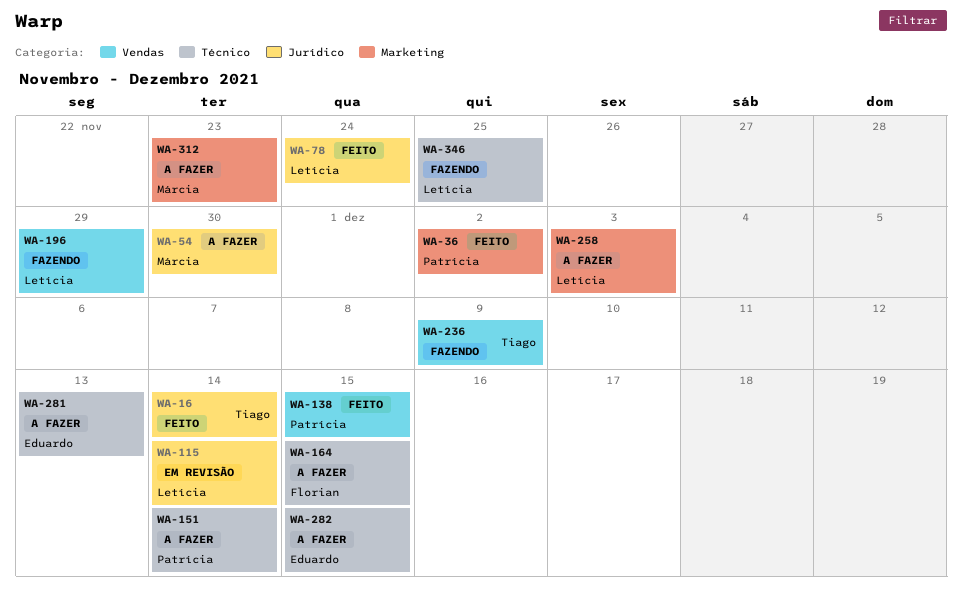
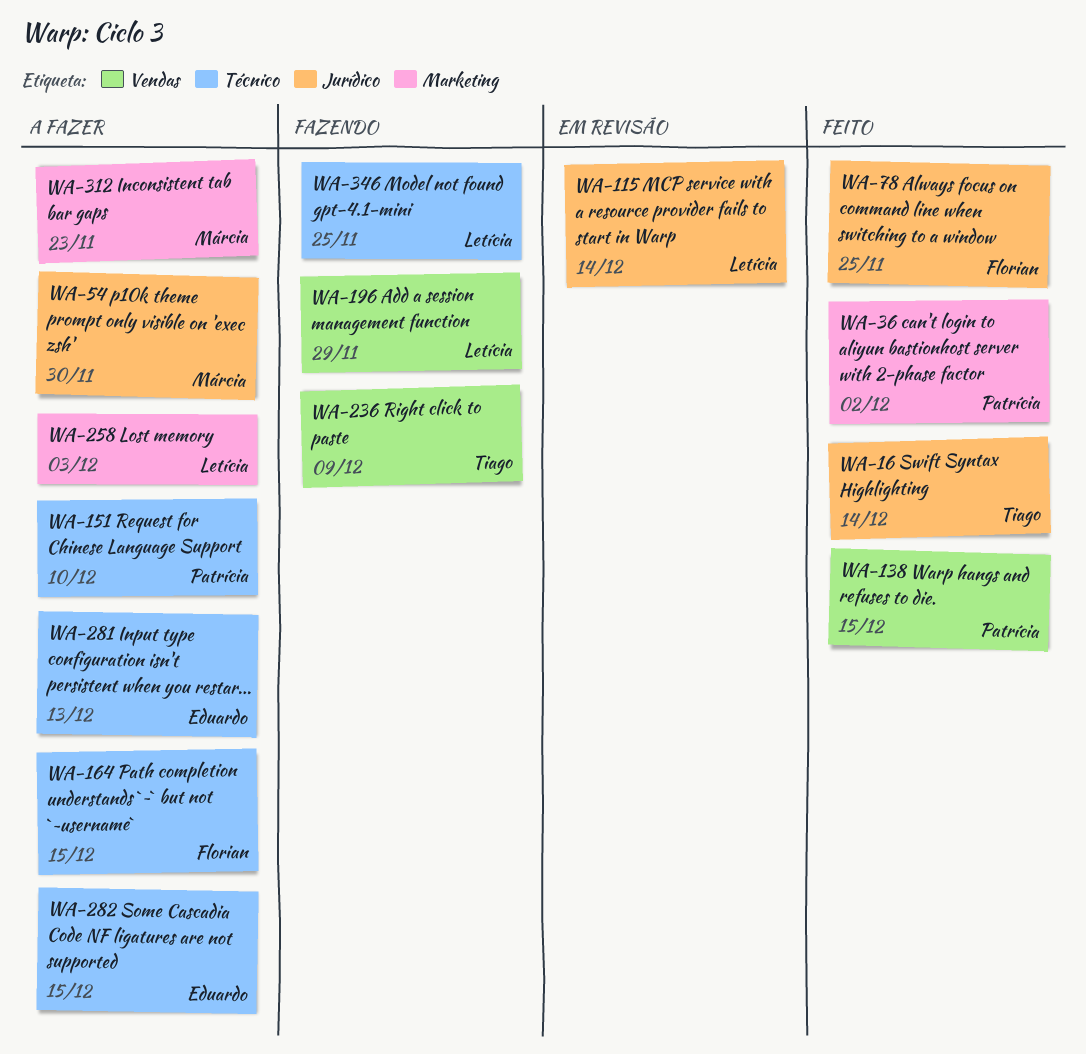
WA-78, owner: Letícia -> Florian
WA-78, due: Nov 24 -> Nov 25
WA-151, due: Dec 14 -> Dec 10

